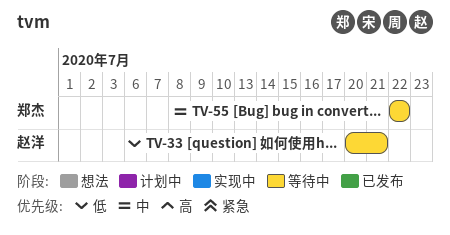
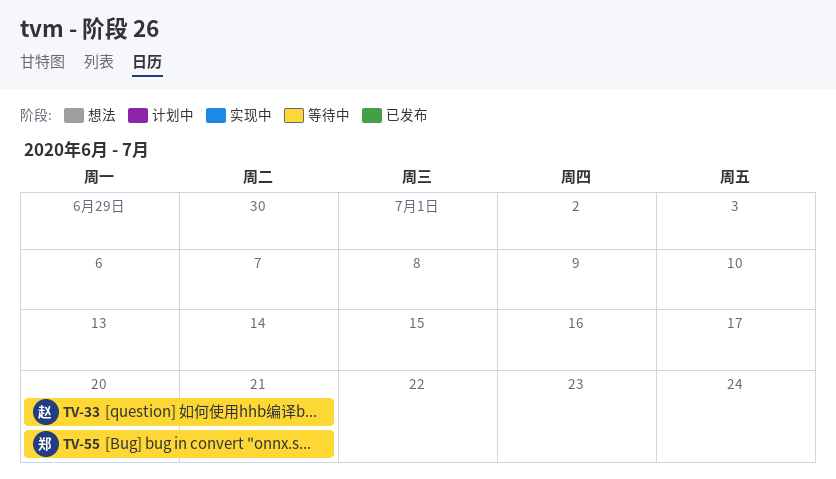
TV-55, start: Jul 22 -> Jul 20
TV-55, due: Jul 22 -> Jul 21

